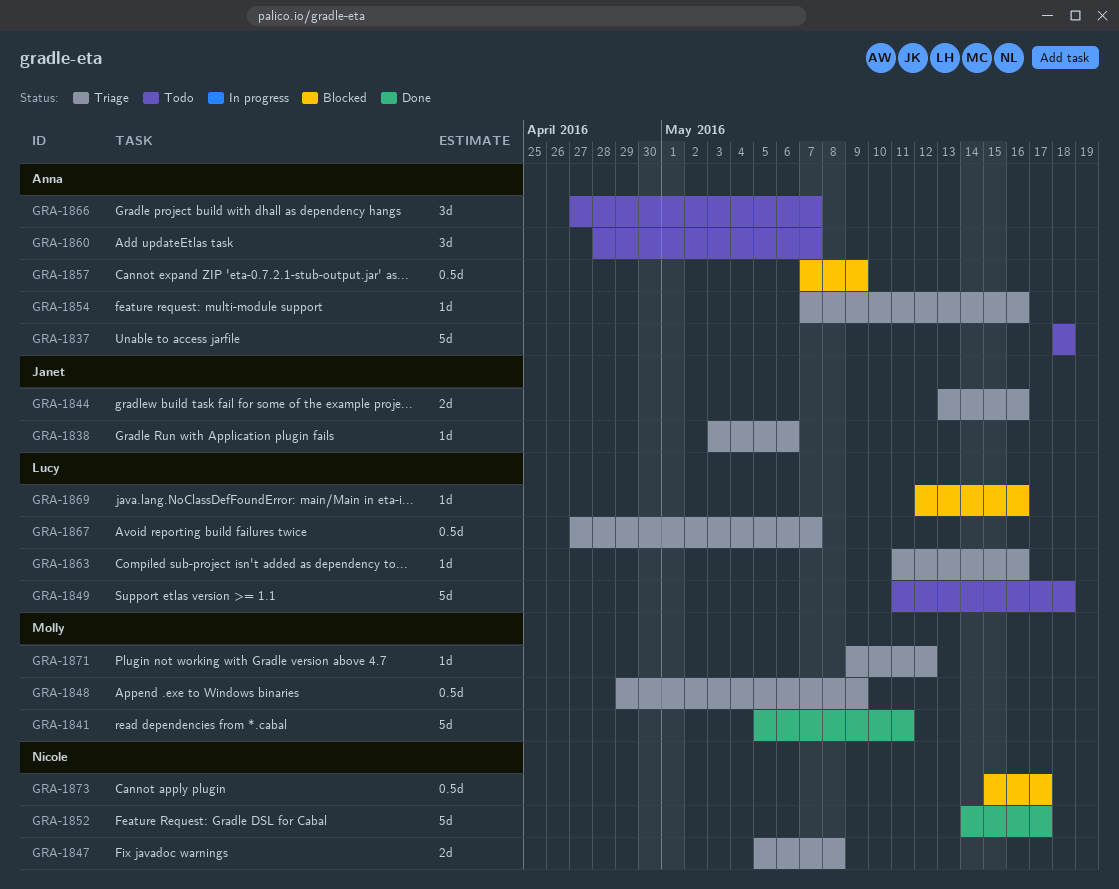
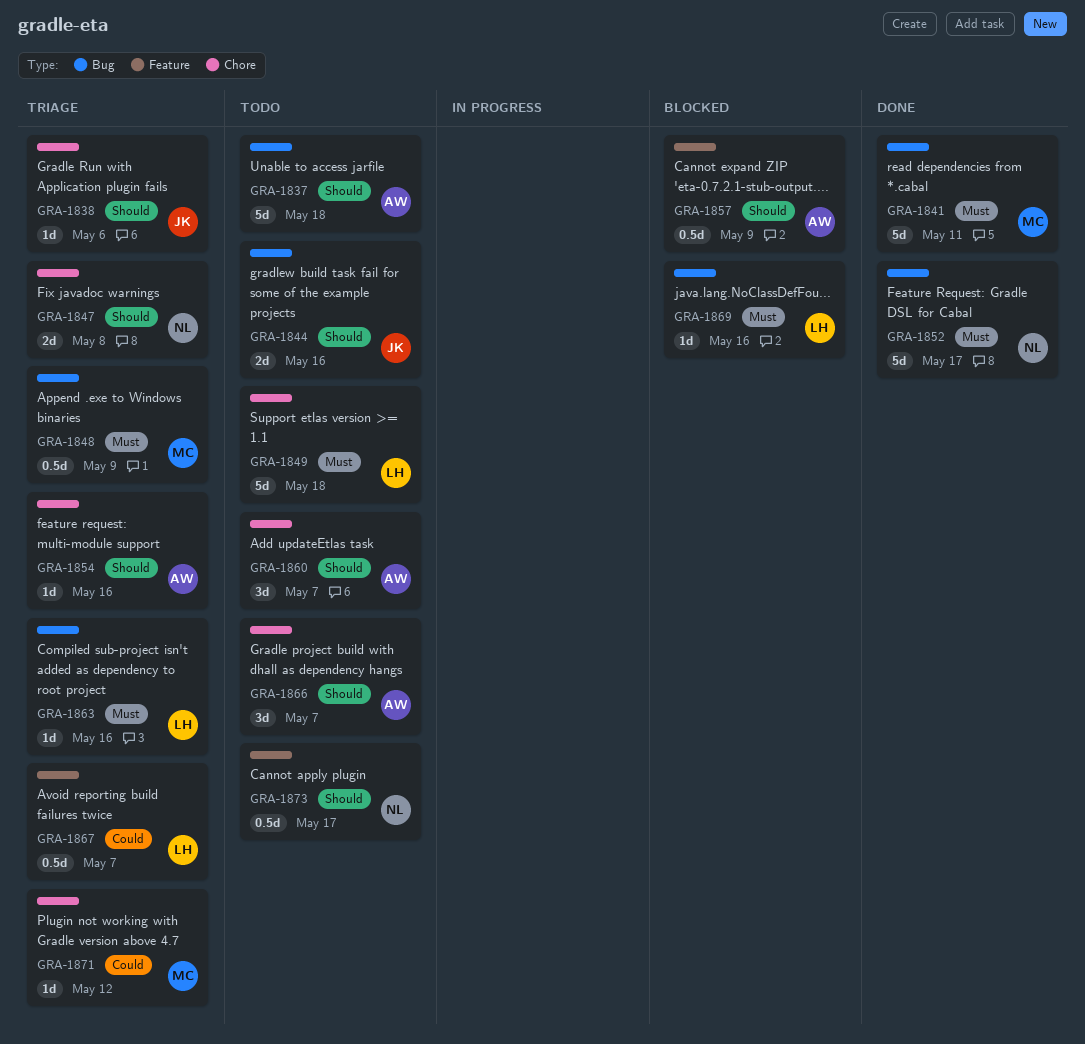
GRA-1844, status: Triage -> Todo
GRA-1873, status: Blocked -> Todo

